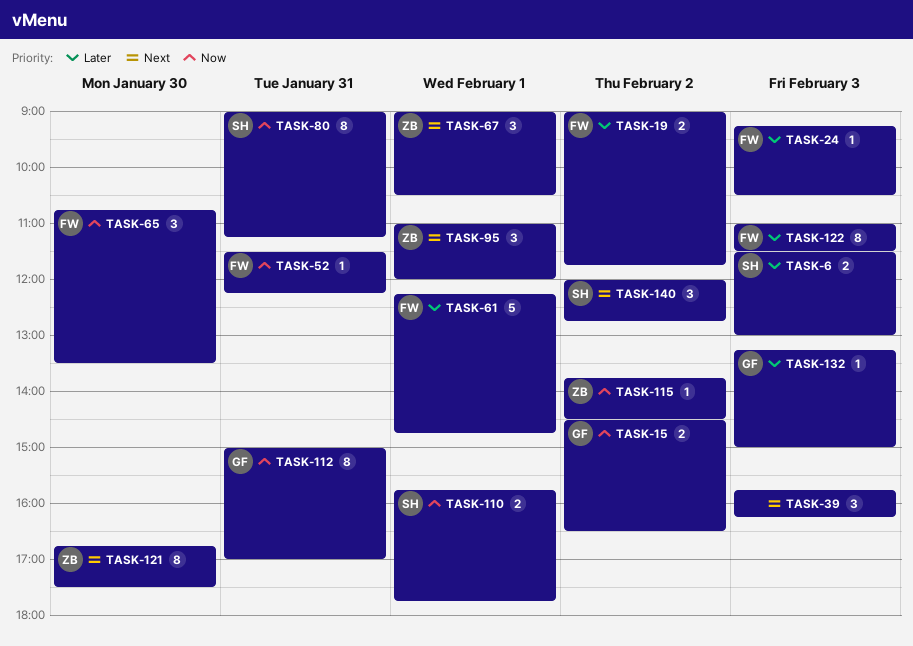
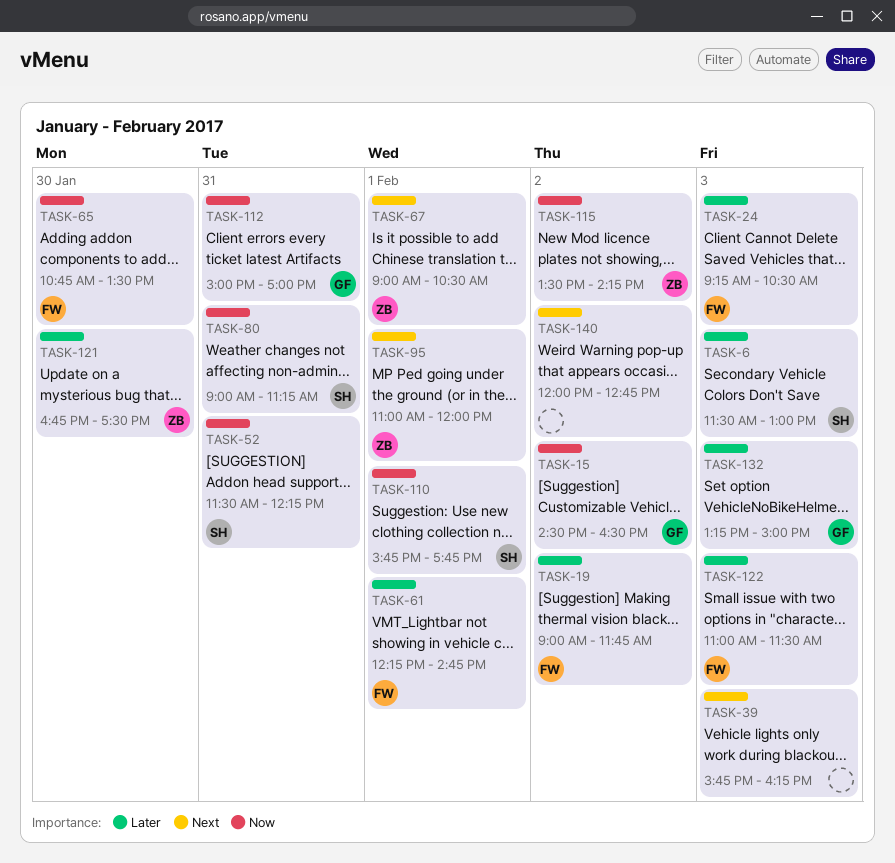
TASK-52, owner: FW -> SH
TASK-115, begins: 13:45 -> 13:30
TASK-115, ends: 14:30 -> 14:15
TASK-121, priority: Next -> Later
TASK-140, owner: SH -> none

